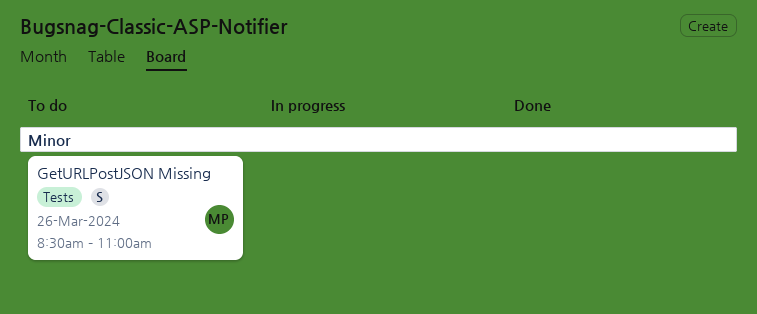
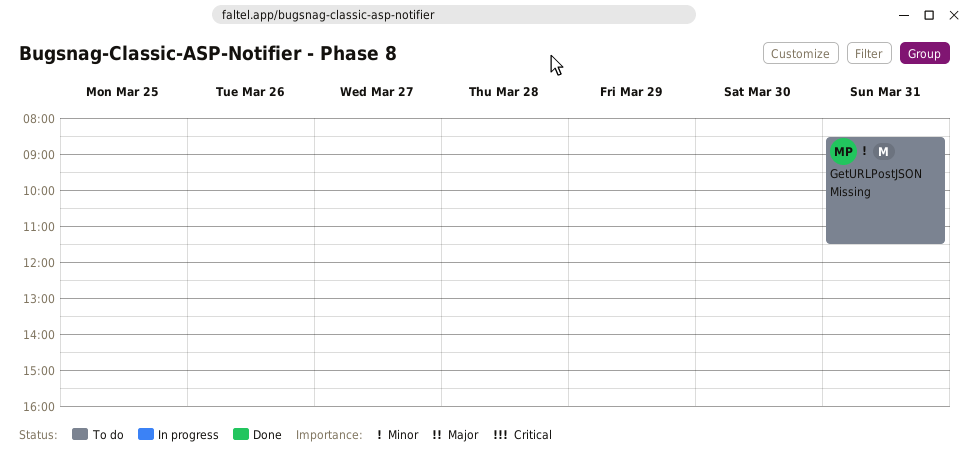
GetURLPostJSON Missing, estimate: S -> M
GetURLPostJSON Missing, day: Mar 26 -> Mar 31
GetURLPostJSON Missing, ends: 11:00 -> 11:30

